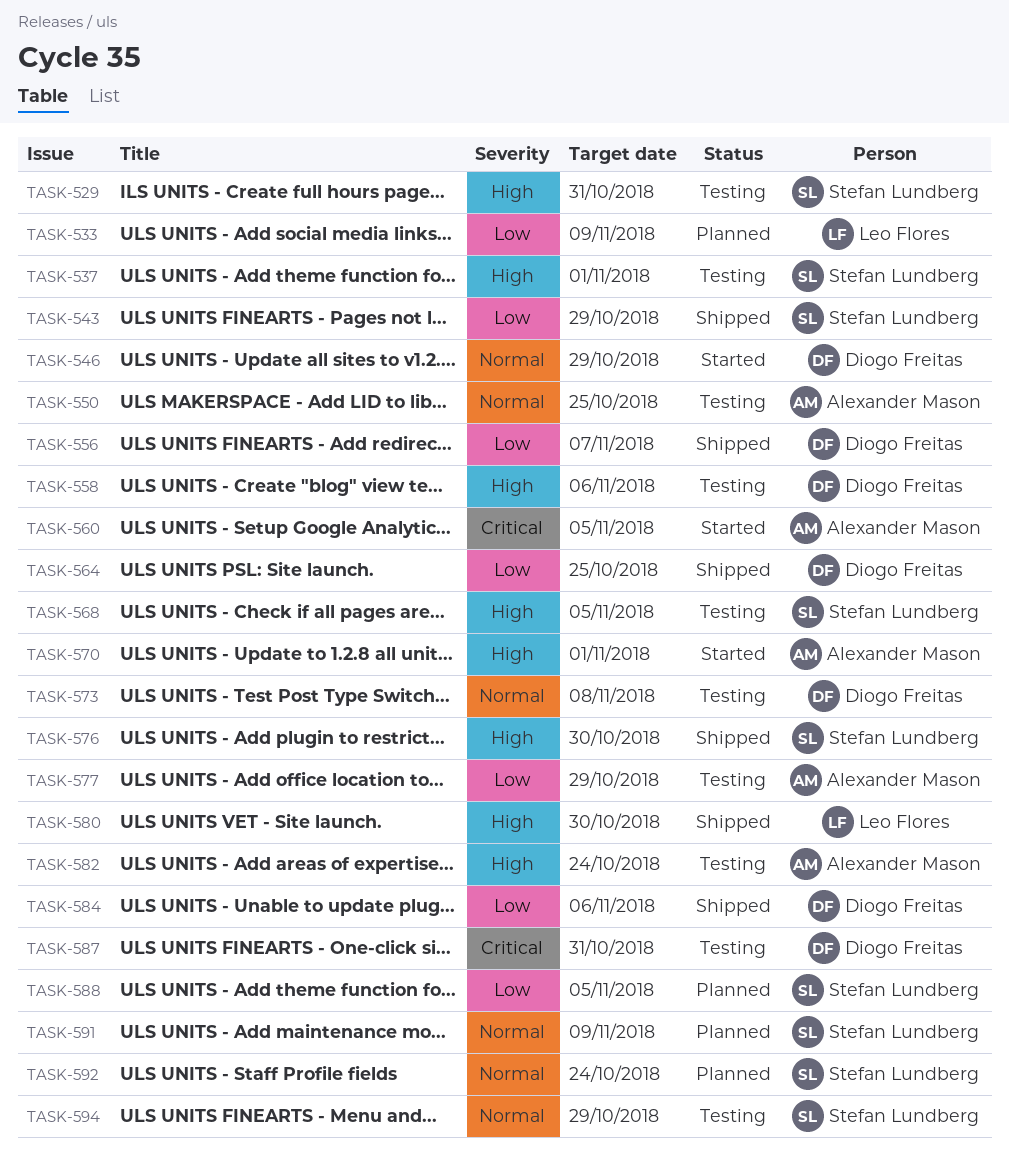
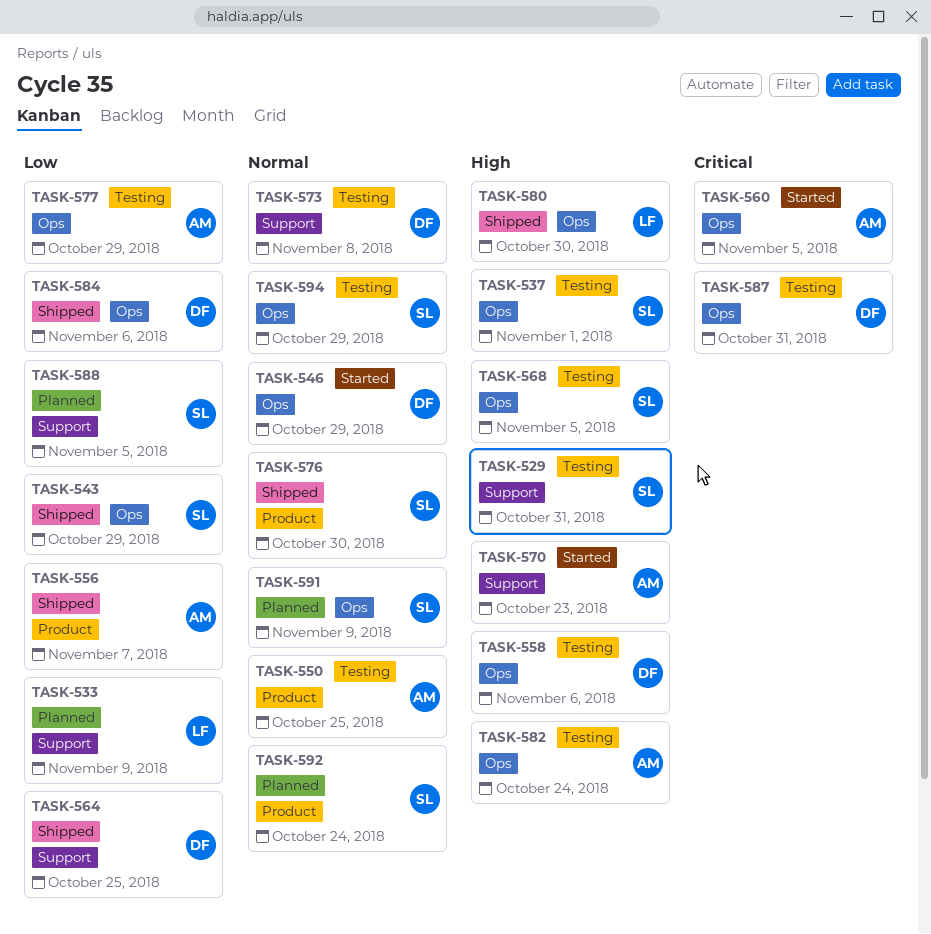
TASK-556, owner: Diogo Freitas -> Alexander Mason
TASK-570, due: Nov 1 -> Oct 23
TASK-576, priority: High -> Normal

